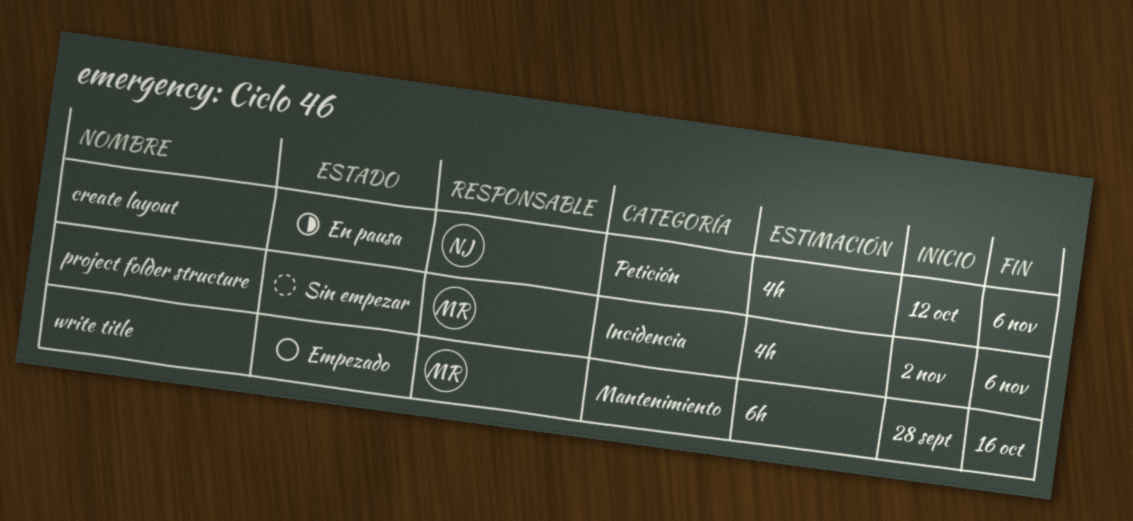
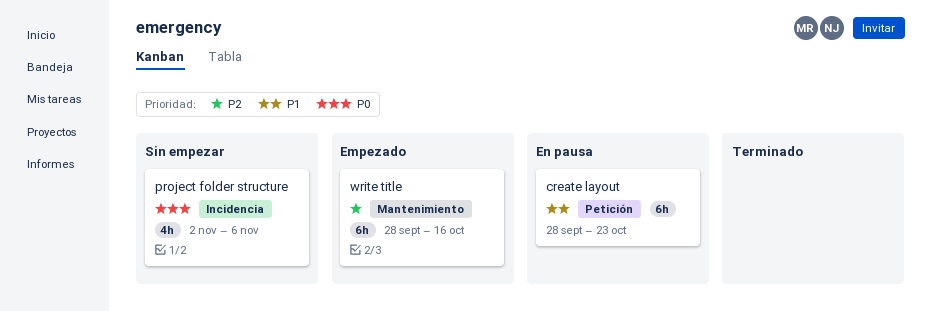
create layout, estimate: 4h -> 6h
create layout, start: Oct 12 -> Sep 28
create layout, due: Nov 6 -> Oct 23

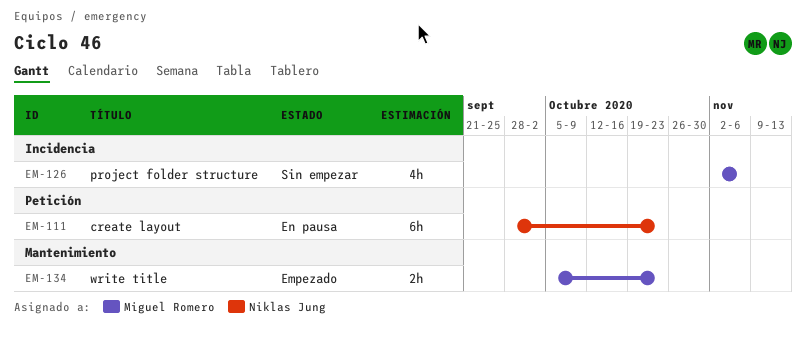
write title, estimate: 6h -> 2h
write title, start: Sep 28 -> Oct 5
write title, due: Oct 16 -> Oct 23

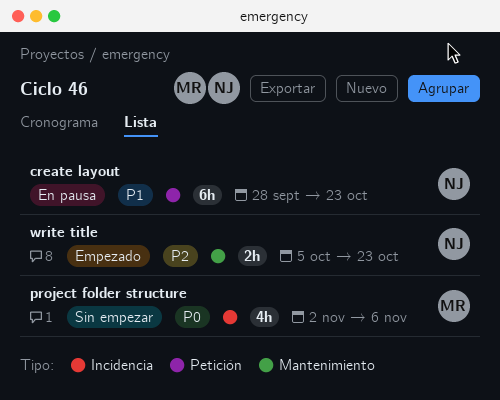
write title, owner: Miguel Romero -> Niklas Jung

